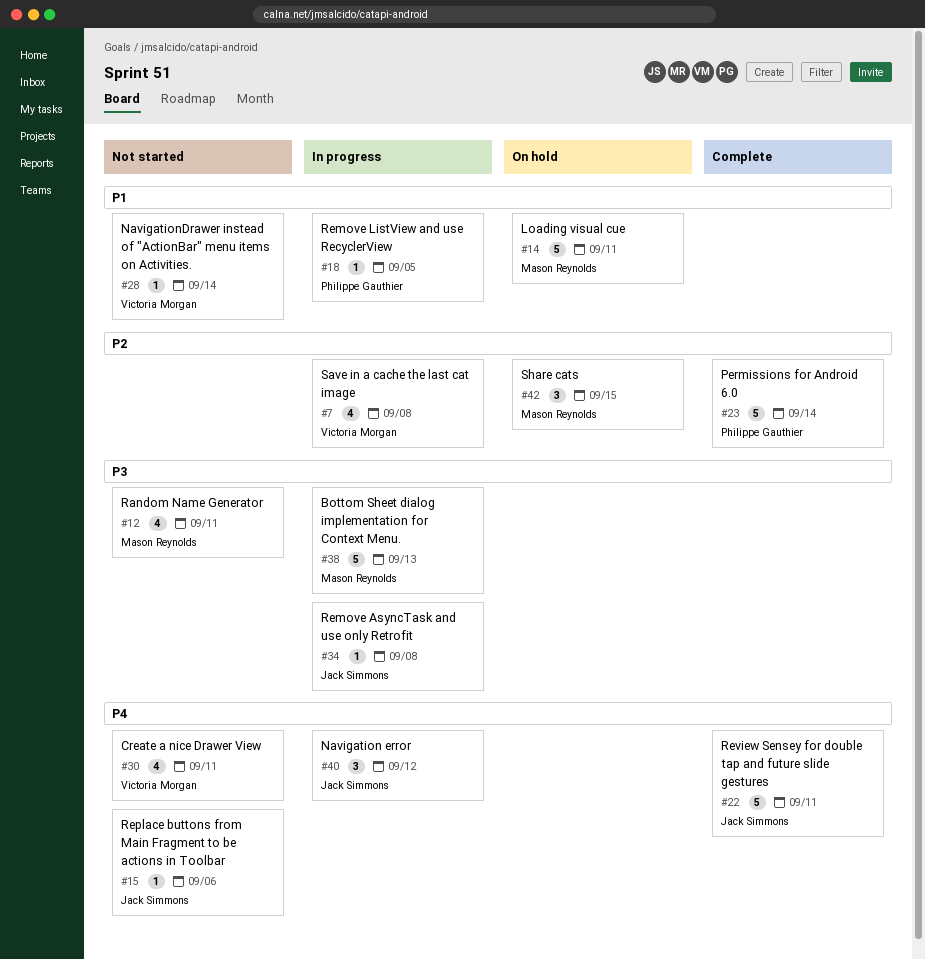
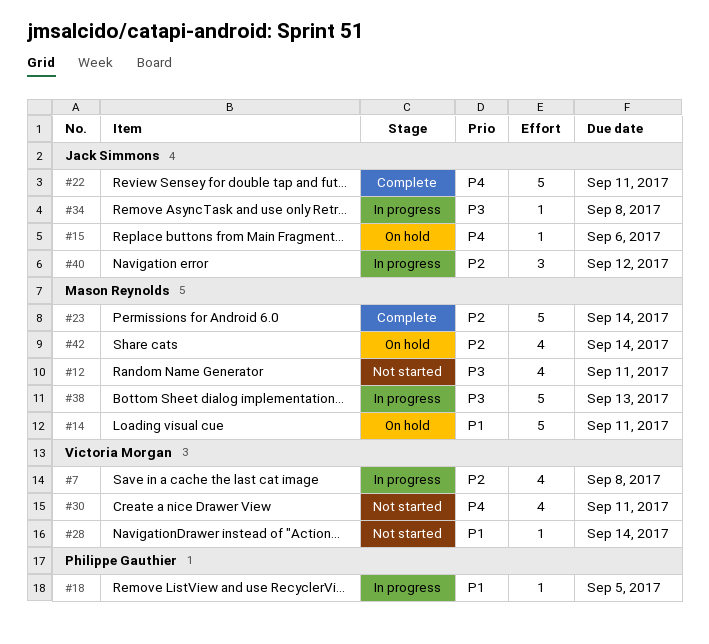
#15, status: Not started -> On hold
#23, owner: Philippe Gauthier -> Mason Reynolds
#40, priority: P4 -> P2
#42, estimate: 3 -> 4
#42, due: Sep 15 -> Sep 14

